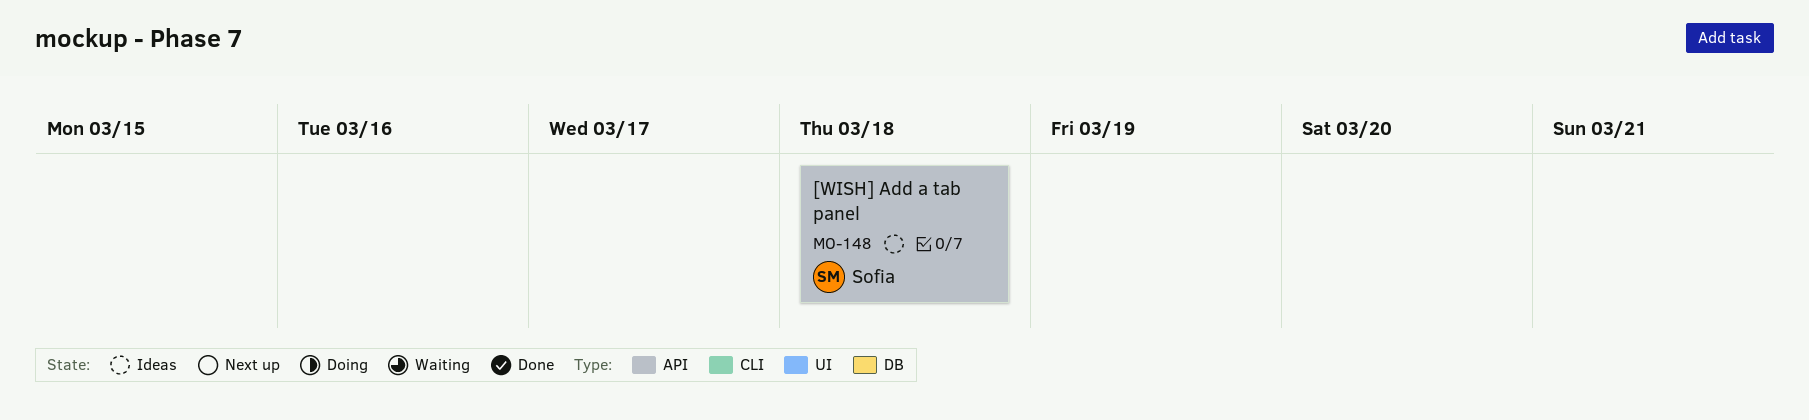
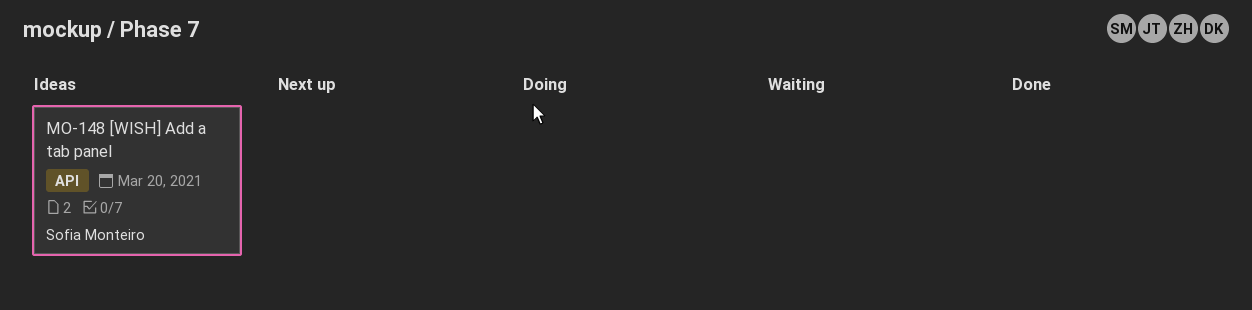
MO-148, due: Mar 18 -> Mar 20

